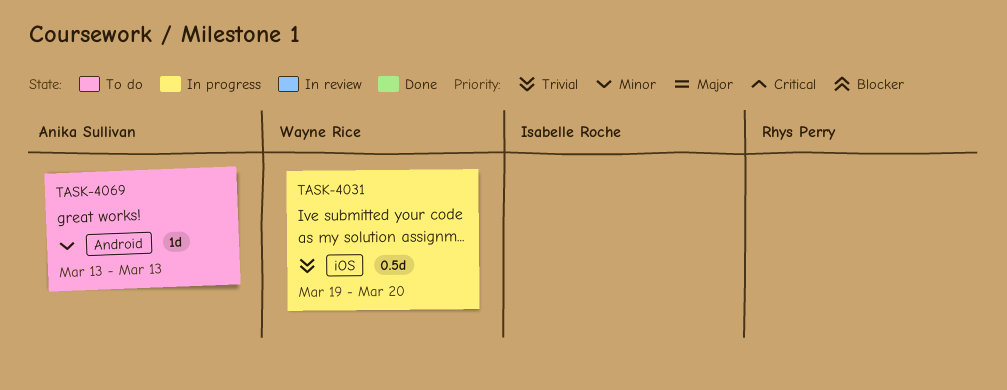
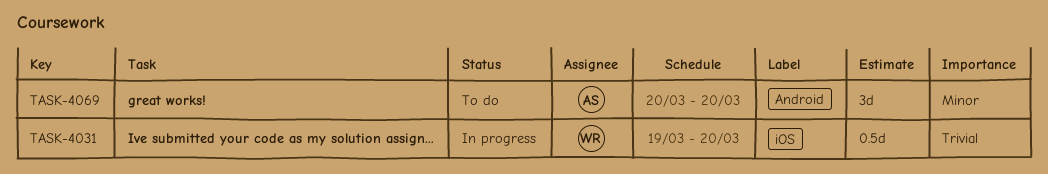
TASK-4069, estimate: 1d -> 3d
TASK-4069, start: Mar 13 -> Mar 20
TASK-4069, due: Mar 13 -> Mar 20

